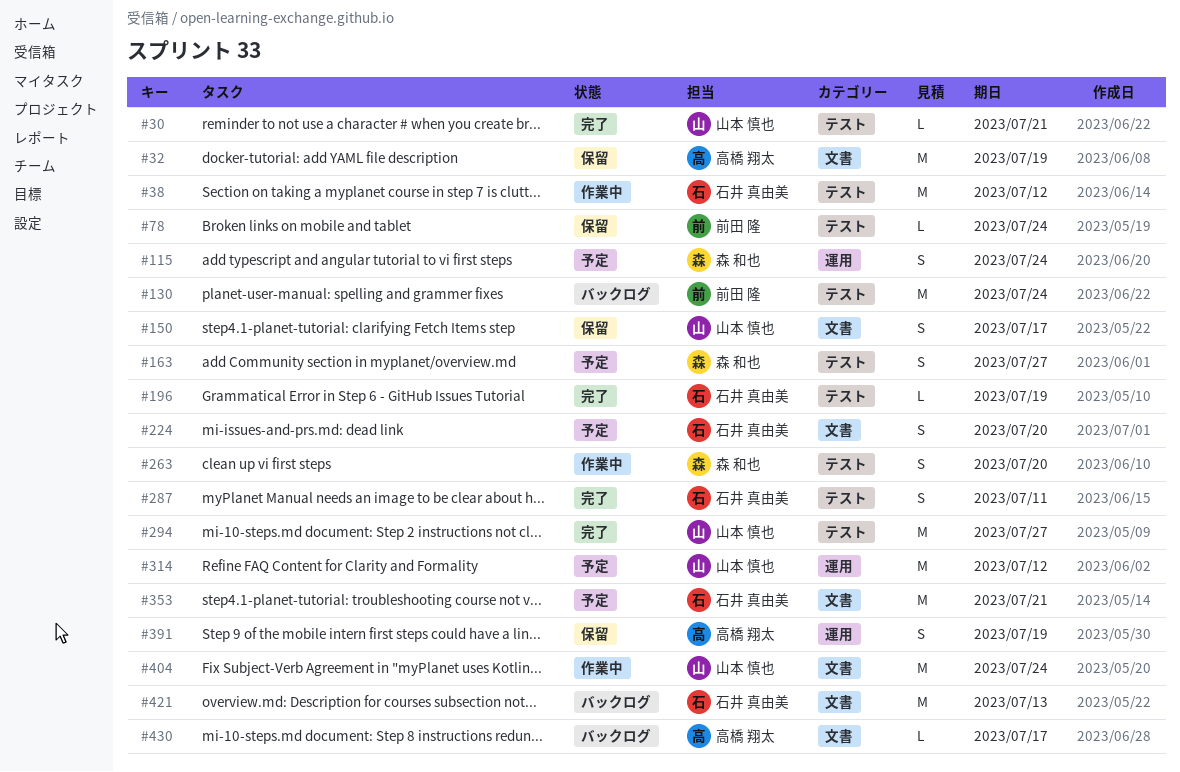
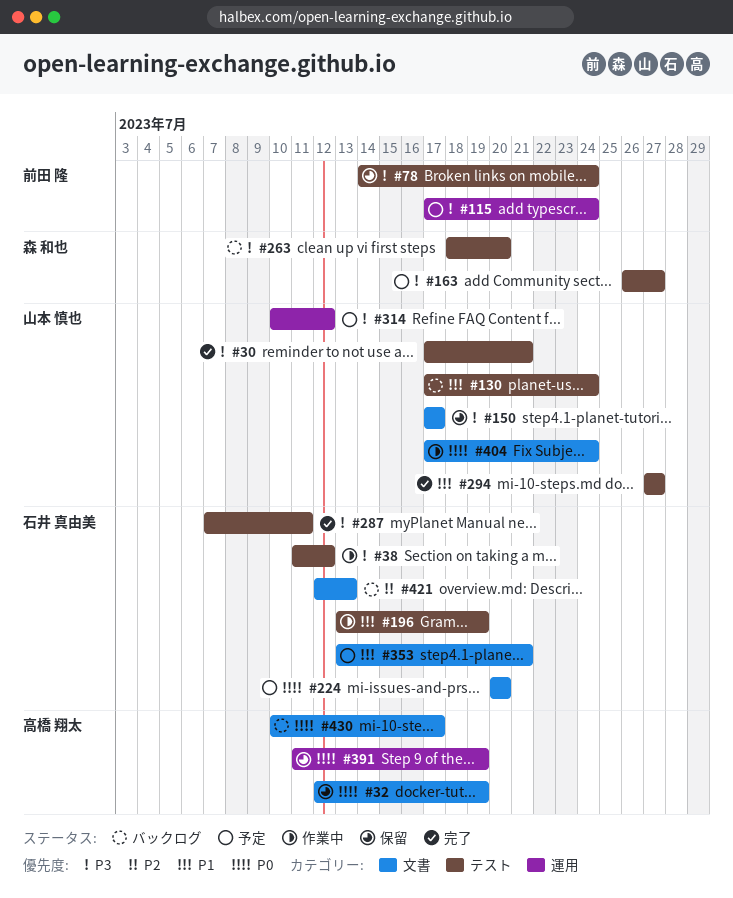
#115, owner: 森 和也 -> 前田 隆
#130, owner: 前田 隆 -> 山本 慎也
#196, status: 完了 -> 作業中
#263, status: 作業中 -> バックログ

